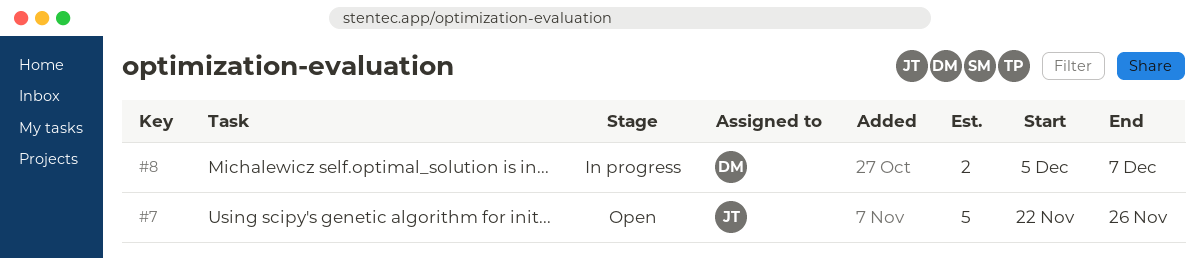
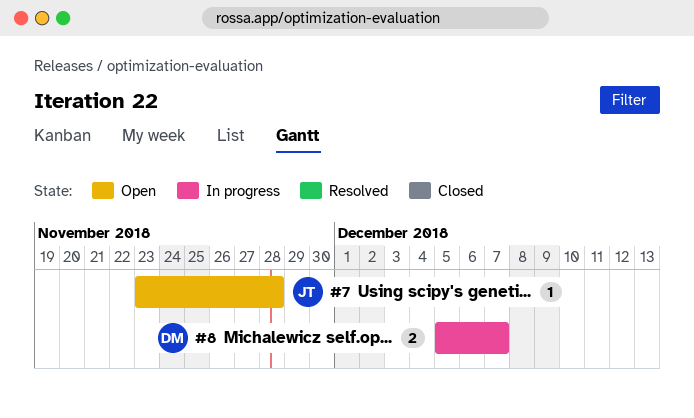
#7, estimate: 5 -> 1
#7, start: Nov 22 -> Nov 23
#7, due: Nov 26 -> Nov 28

